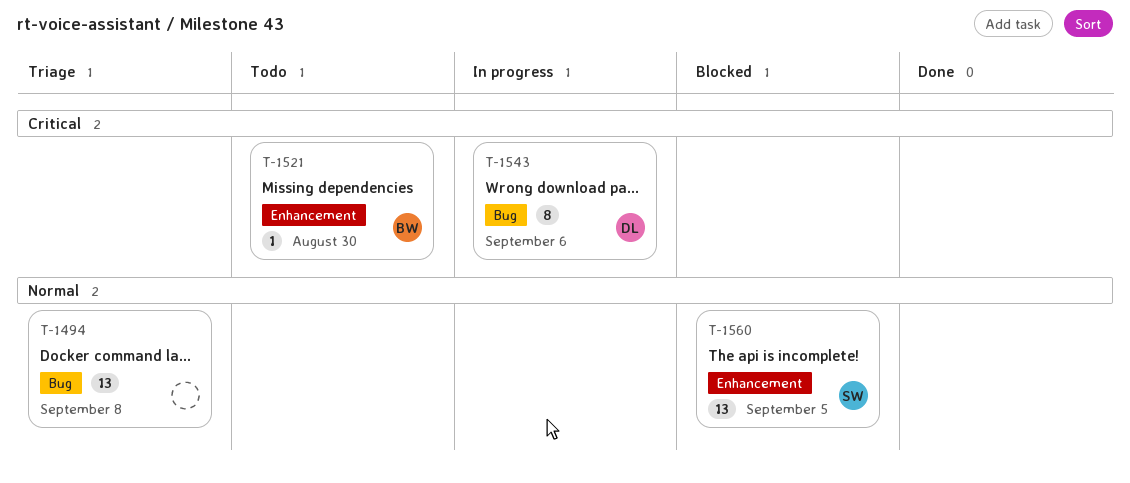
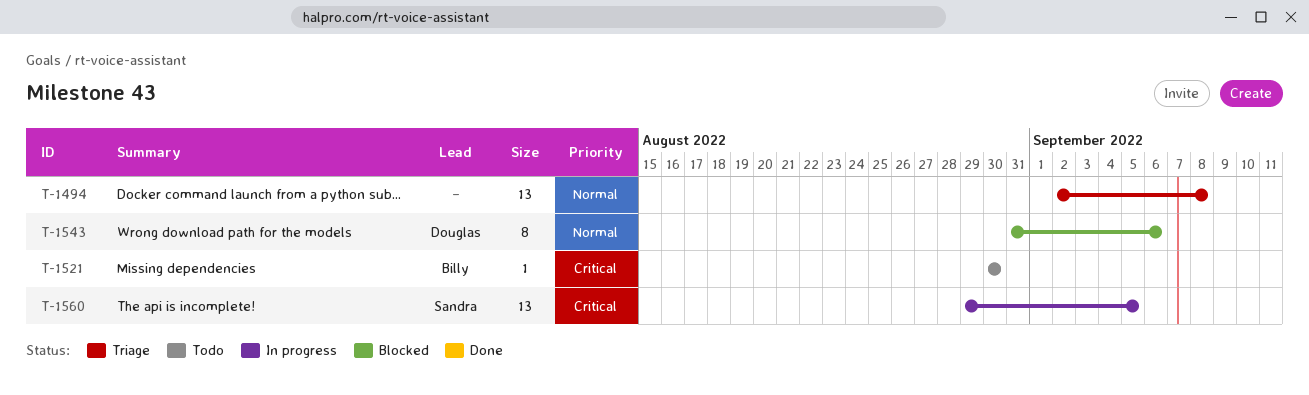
T-1543, status: In progress -> Blocked
T-1543, priority: Critical -> Normal
T-1560, status: Blocked -> In progress
T-1560, priority: Normal -> Critical

